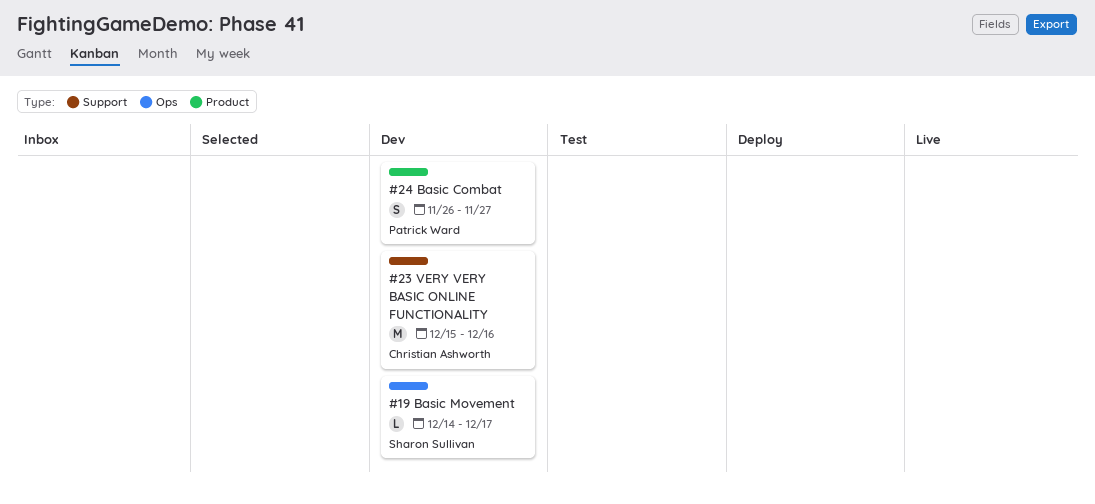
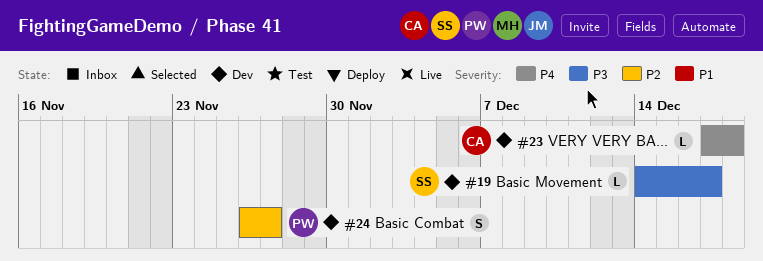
#23, estimate: M -> L
#23, start: Dec 15 -> Dec 17
#23, due: Dec 16 -> Dec 18

